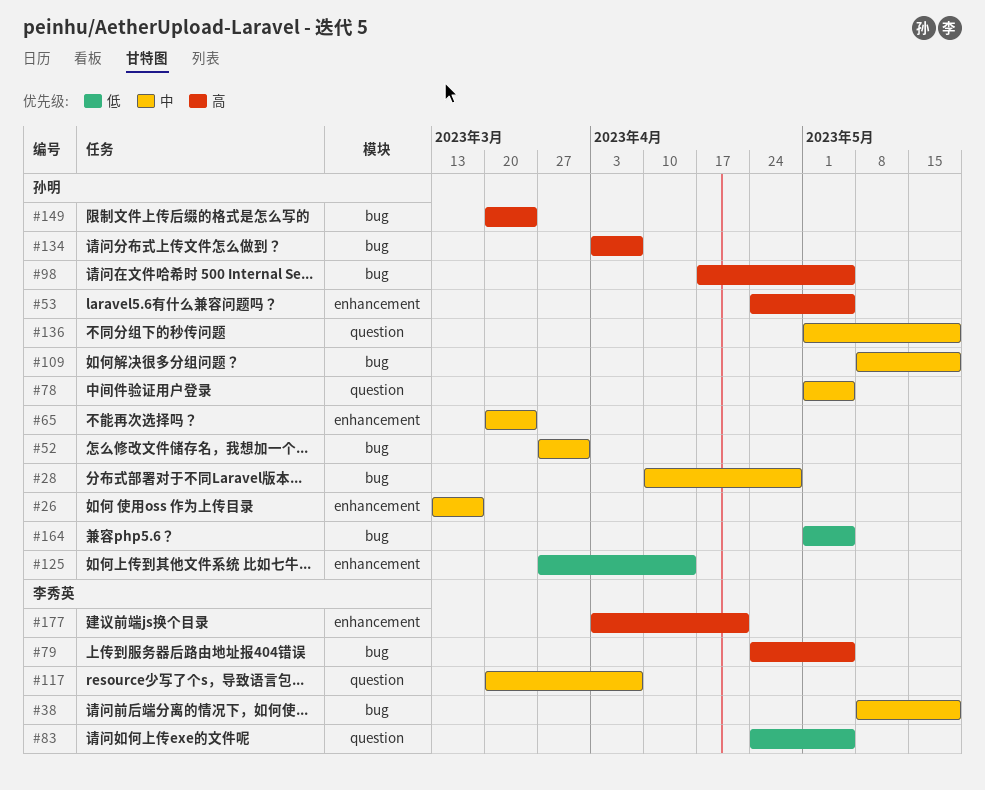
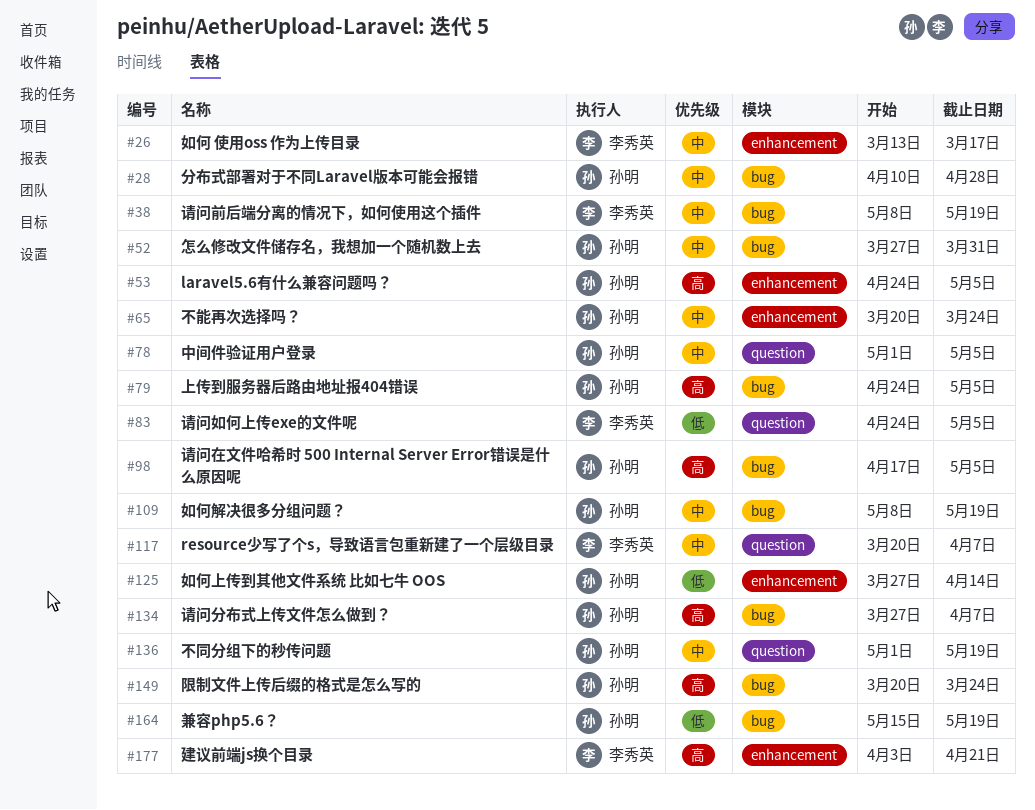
#26, owner: 孙明 -> 李秀英
#79, owner: 李秀英 -> 孙明
#134, start: Apr 3 -> Mar 27
#164, start: May 1 -> May 15
#164, due: May 5 -> May 19

